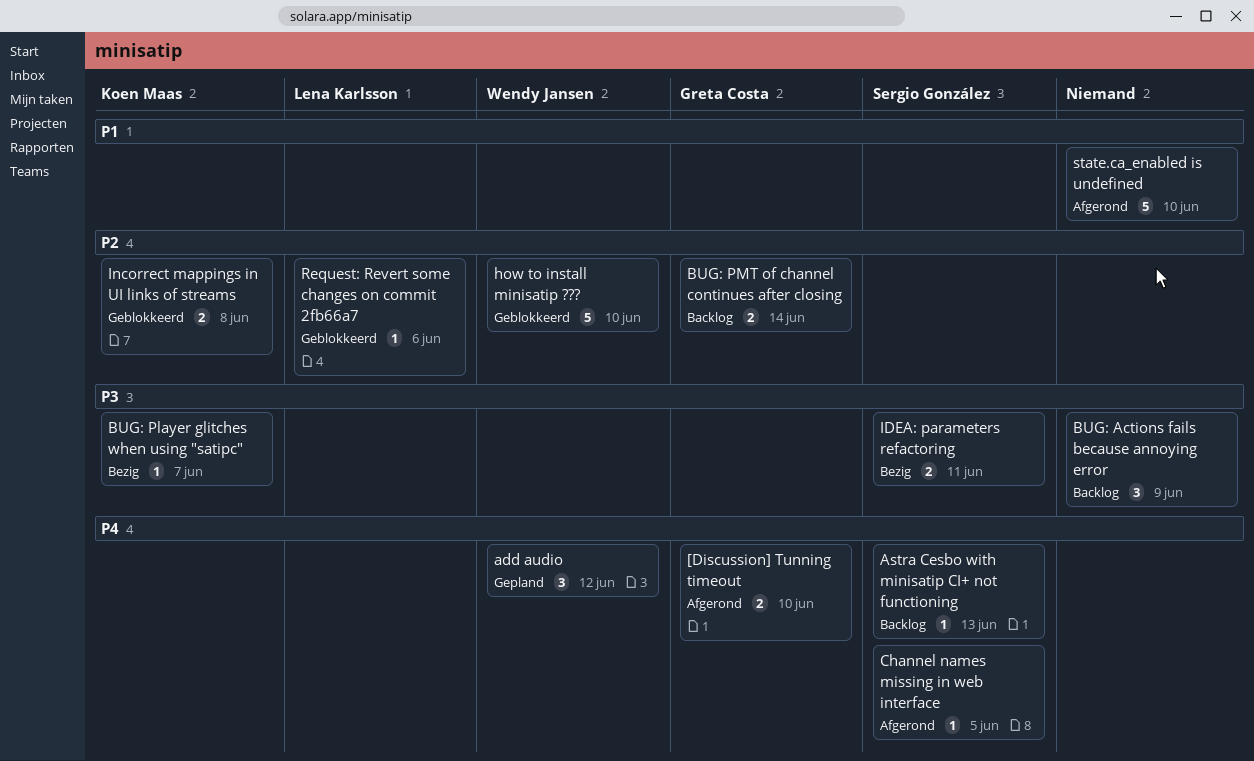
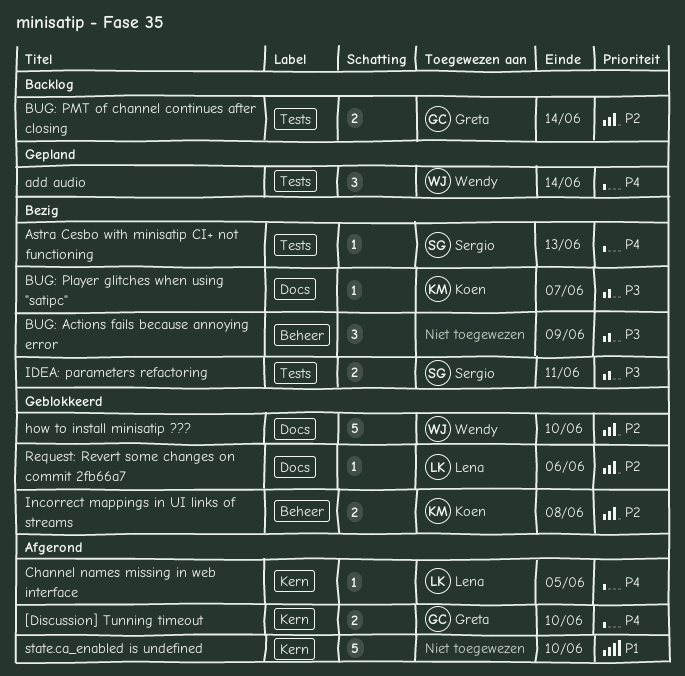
add audio, due: Jun 12 -> Jun 14
Astra Cesbo with minisatip CI+ not functioning, status: Backlog -> Bezig
BUG: Actions fails because annoying error, status: Backlog -> Bezig
Channel names missing in web interface, owner: Sergio González -> Lena Karlsson

